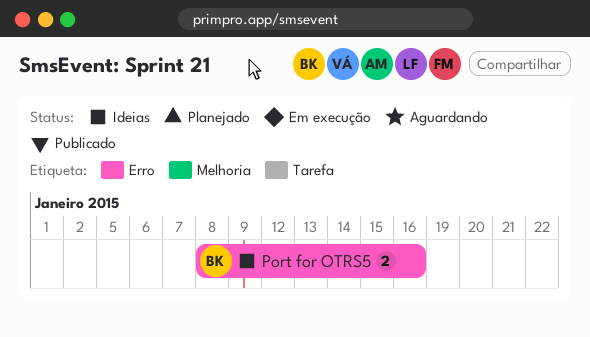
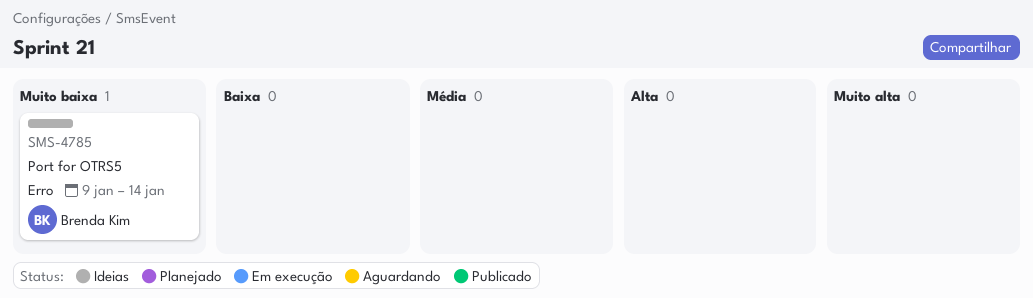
Port for OTRS5, start: Jan 8 -> Jan 9
Port for OTRS5, due: Jan 16 -> Jan 14

